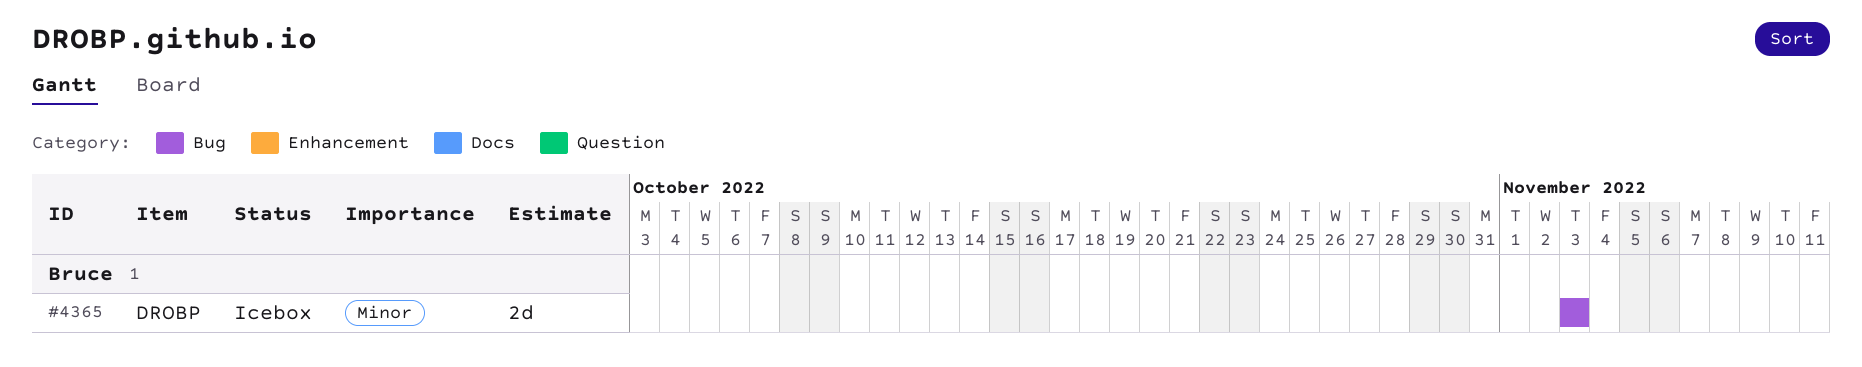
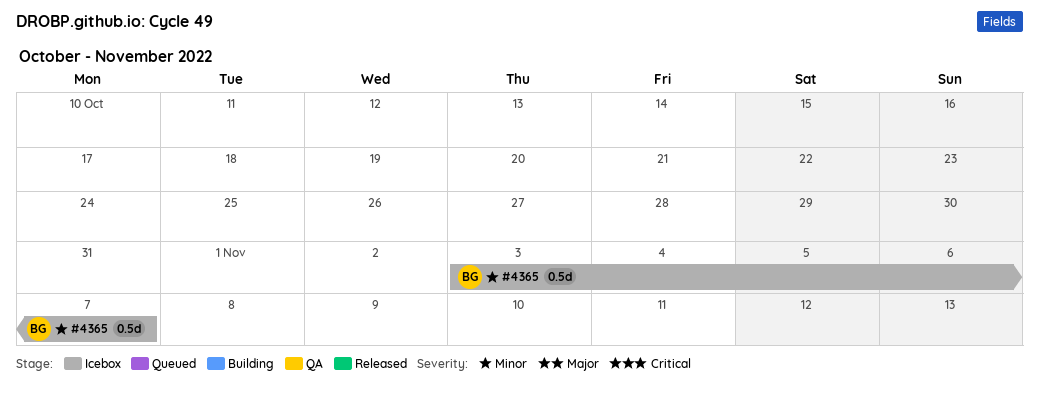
#4365, estimate: 2d -> 0.5d
#4365, due: Nov 3 -> Nov 7

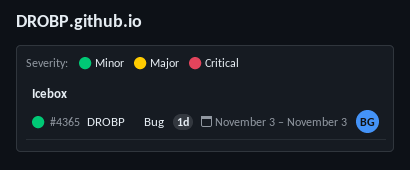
#4365, estimate: 0.5d -> 1d
#4365, due: Nov 7 -> Nov 3

